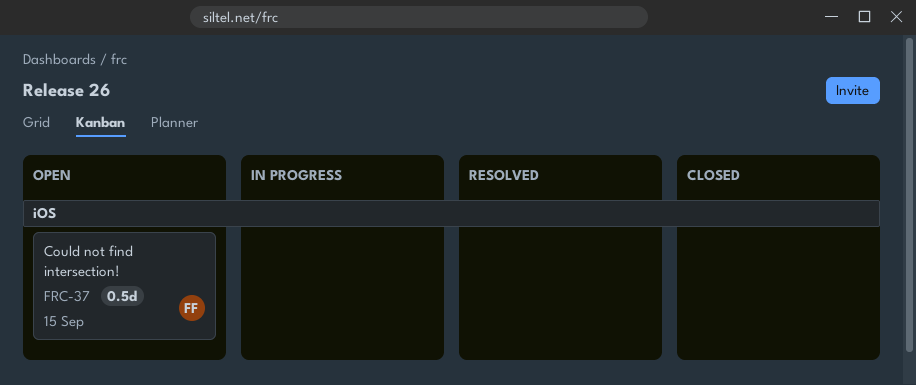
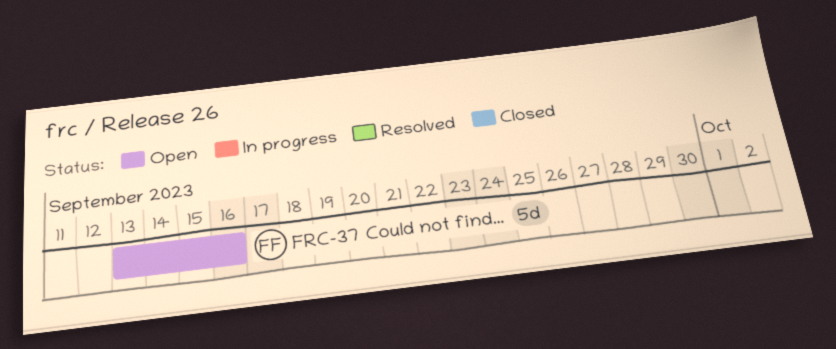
FRC-37, estimate: 0.5d -> 5d
FRC-37, due: Sep 15 -> Sep 16

